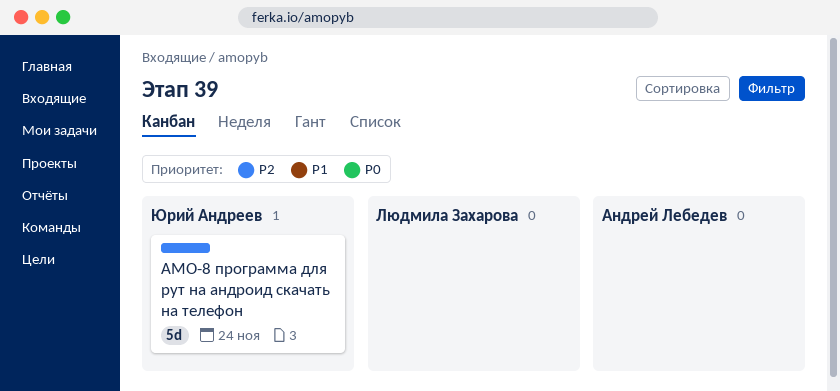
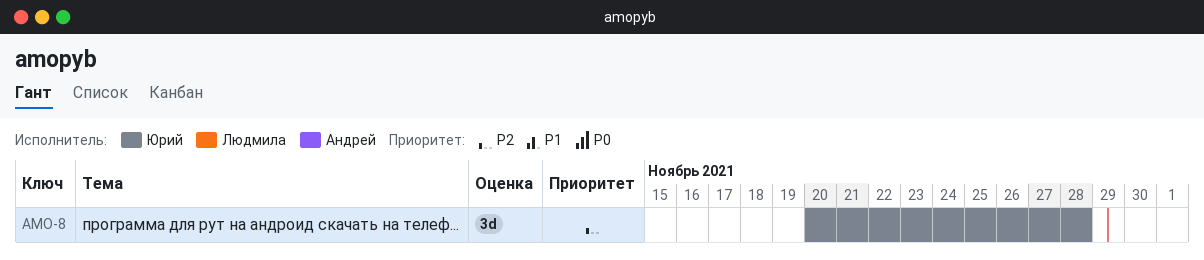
AMO-8, estimate: 5d -> 3d
AMO-8, due: Nov 24 -> Nov 28

